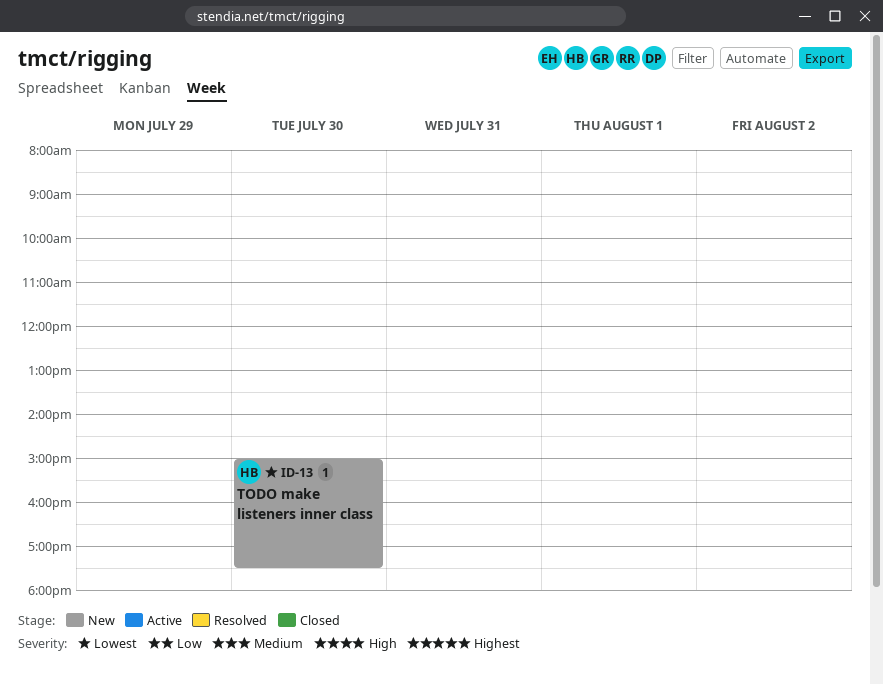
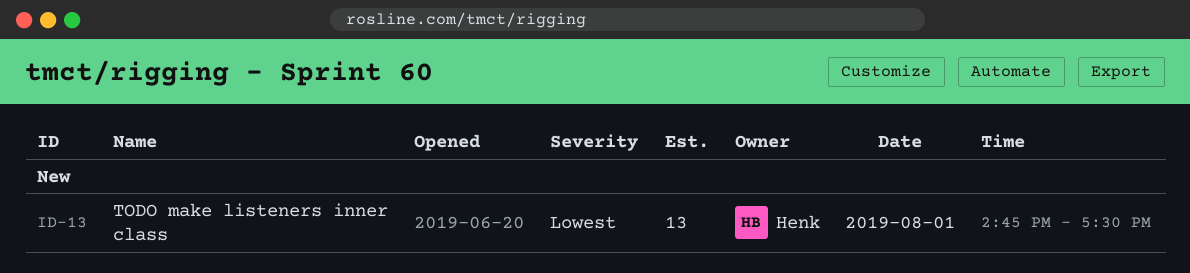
ID-13, estimate: 1 -> 13
ID-13, day: Jul 30 -> Aug 1
ID-13, begins: 15:00 -> 14:45

